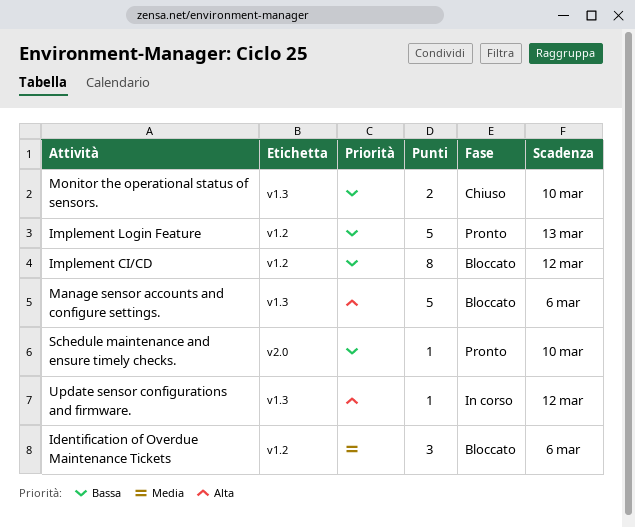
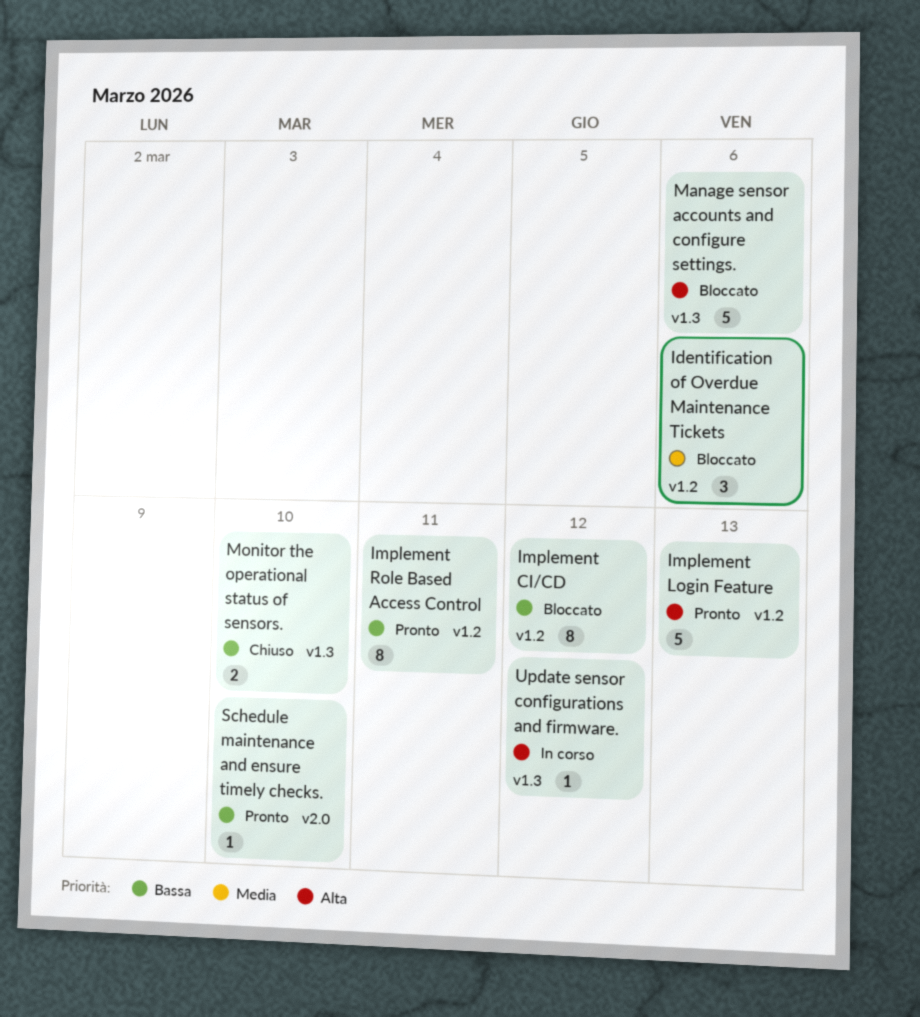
Implement Login Feature, priority: Bassa -> Alta
Implement Role Based Access Control: none -> present

